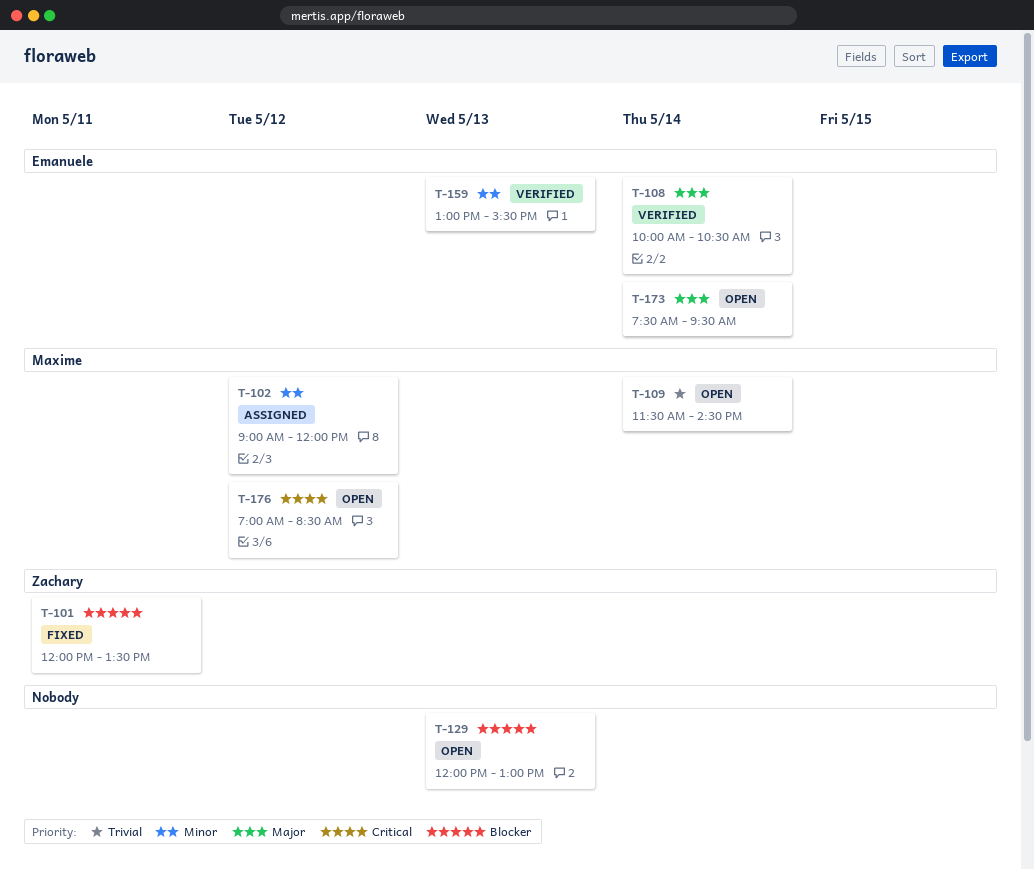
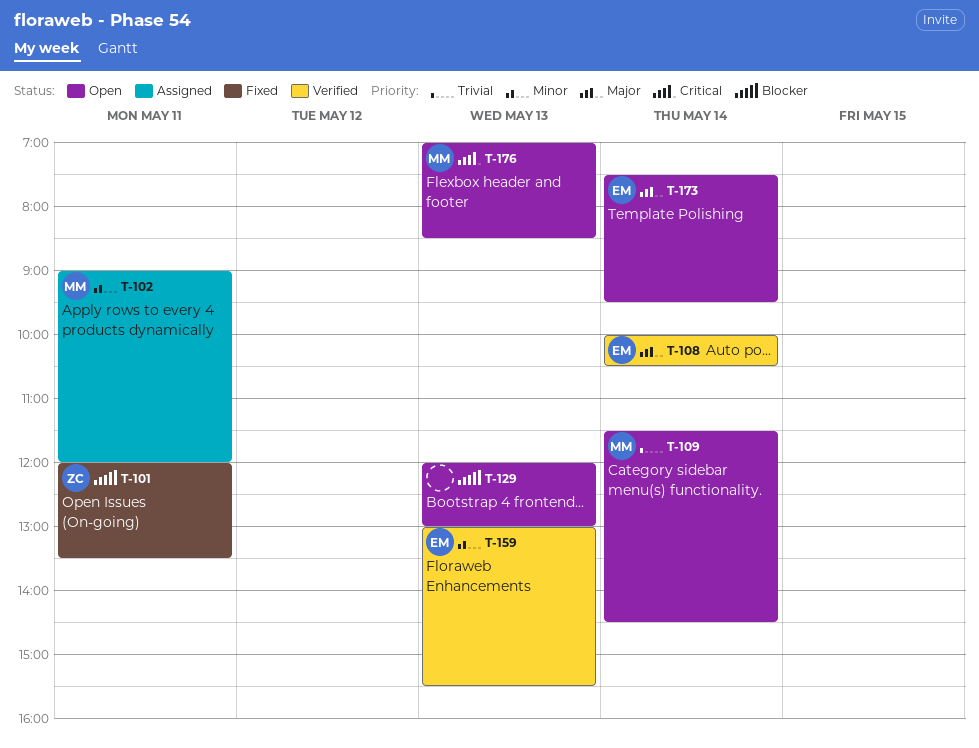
T-102, day: May 12 -> May 11
T-176, day: May 12 -> May 13

